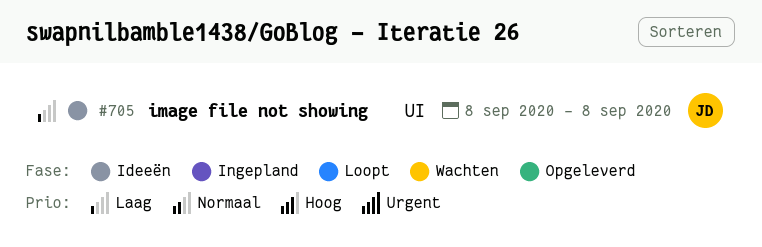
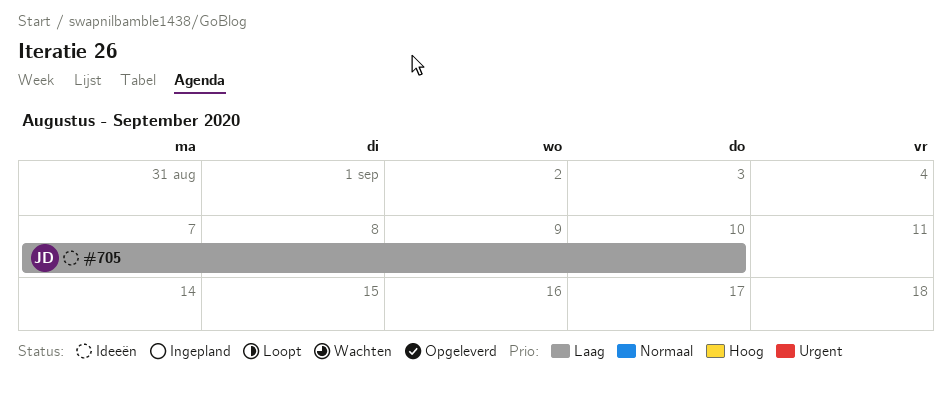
#705, start: Sep 8 -> Sep 7
#705, due: Sep 8 -> Sep 10

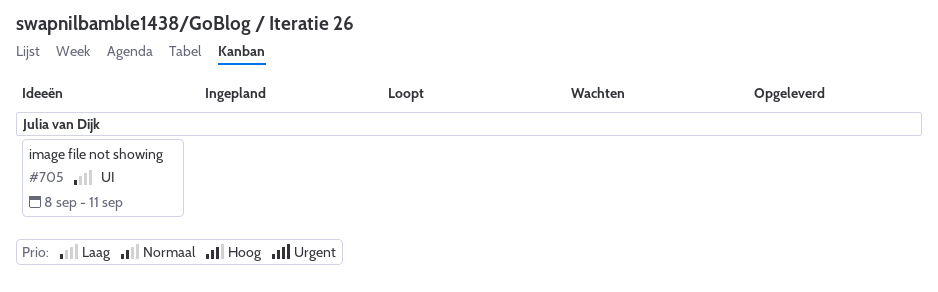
#705, start: Sep 7 -> Sep 8
#705, due: Sep 10 -> Sep 11

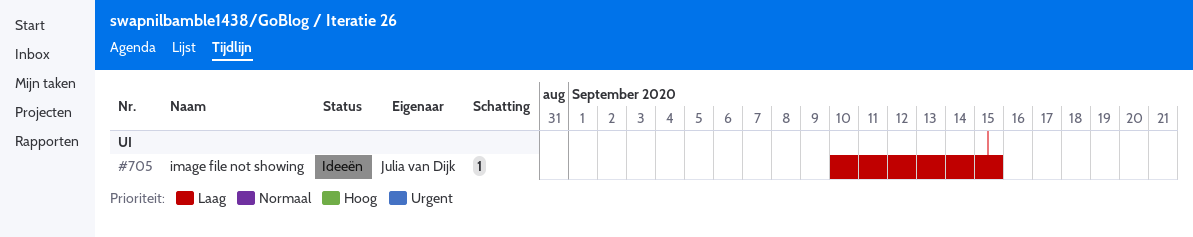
#705, start: Sep 8 -> Sep 10
#705, due: Sep 11 -> Sep 15

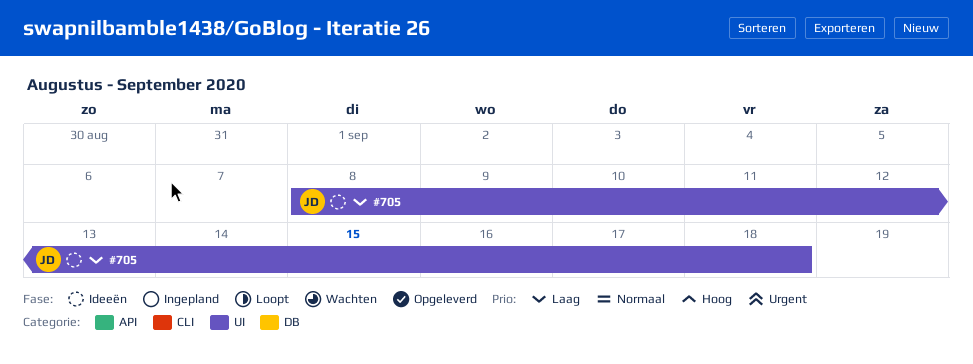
#705, start: Sep 10 -> Sep 8
#705, due: Sep 15 -> Sep 18

